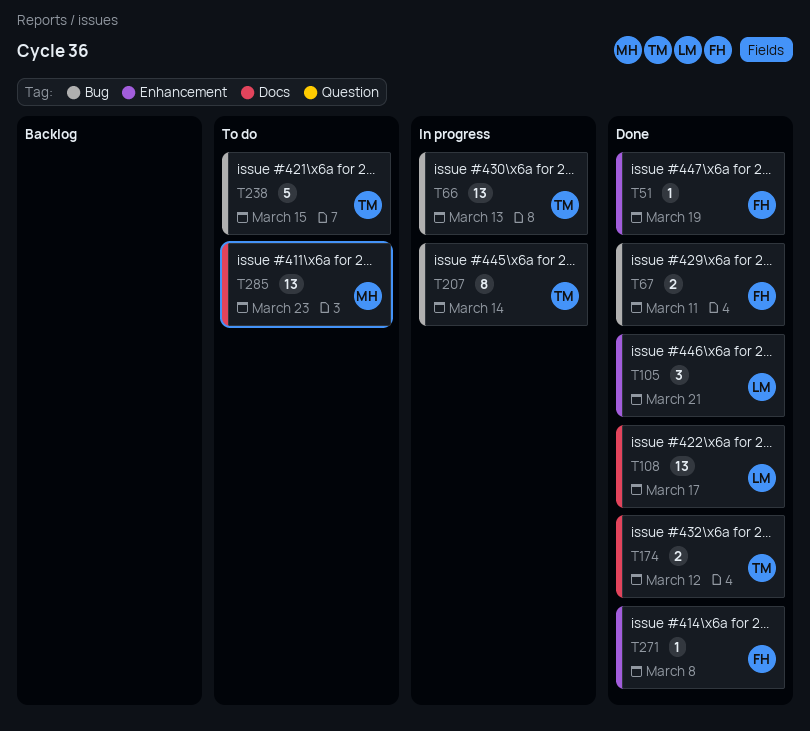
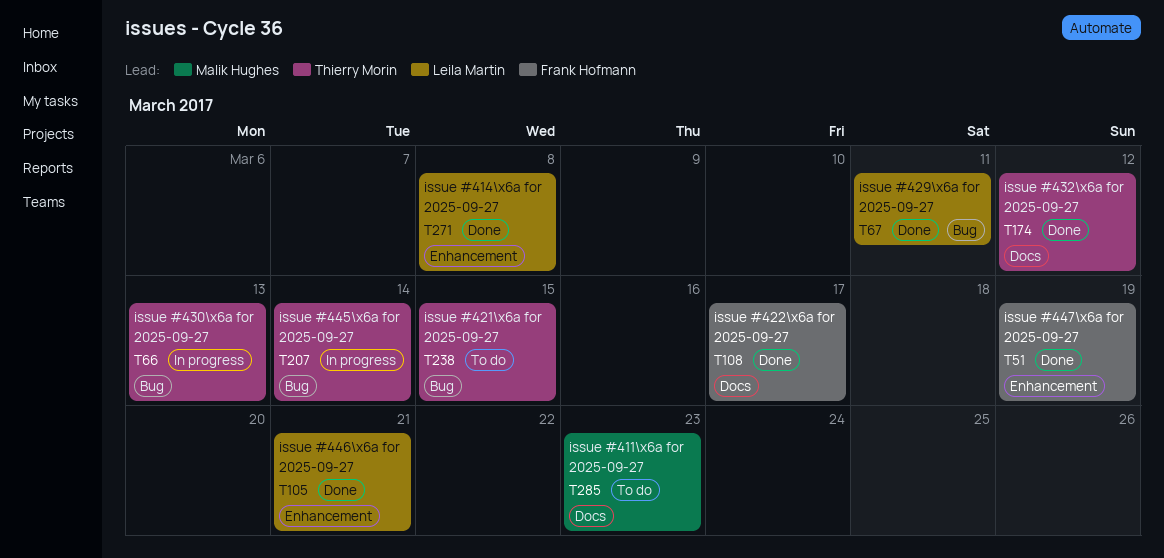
T67, owner: Frank Hofmann -> Leila Martin
T108, owner: Leila Martin -> Frank Hofmann
T271, owner: Frank Hofmann -> Leila Martin

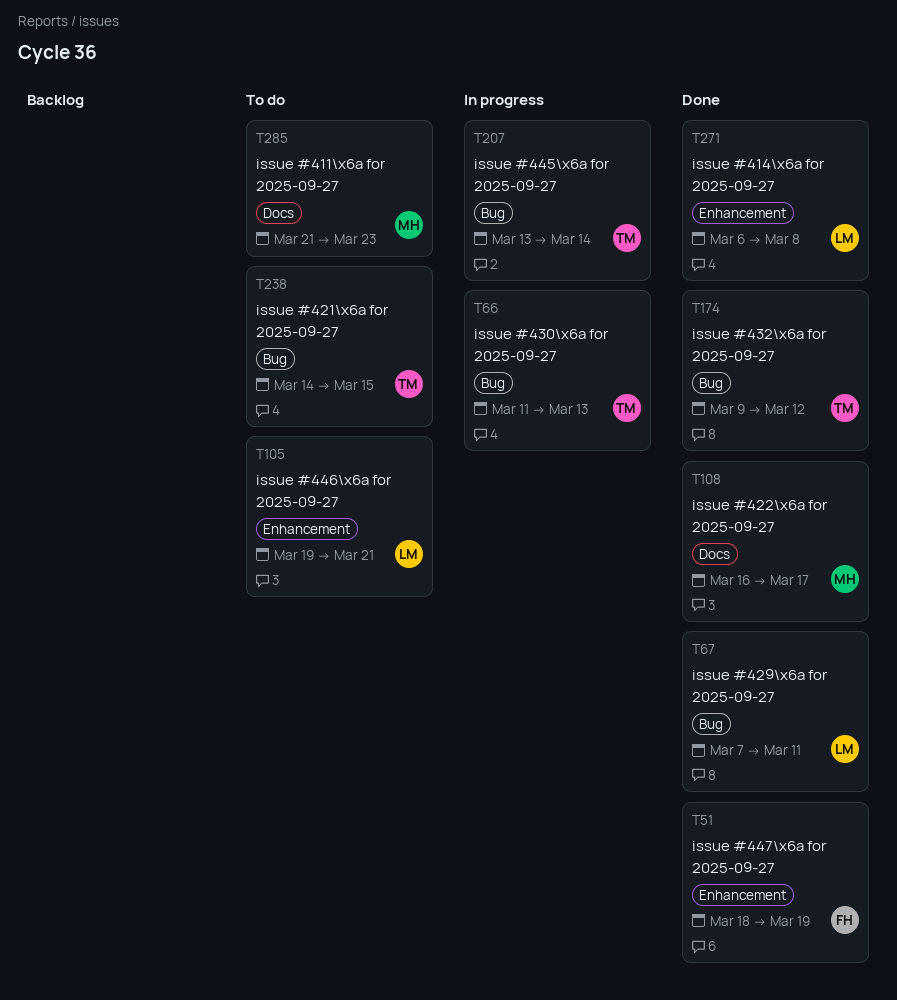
T105, status: Done -> To do
T108, owner: Frank Hofmann -> Malik Hughes
T174, label: Docs -> Bug

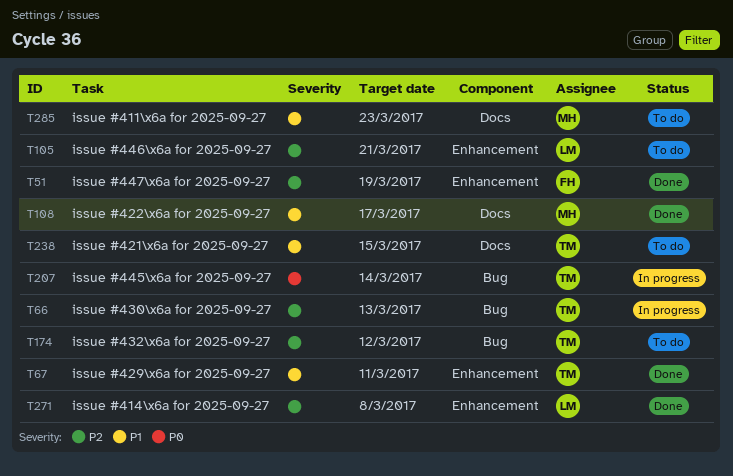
T67, owner: LM -> TM
T67, label: Bug -> Enhancement
T174, status: Done -> To do
T238, label: Bug -> Docs

